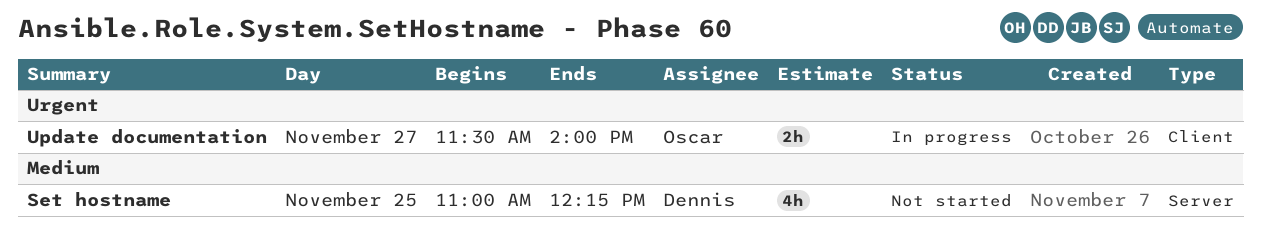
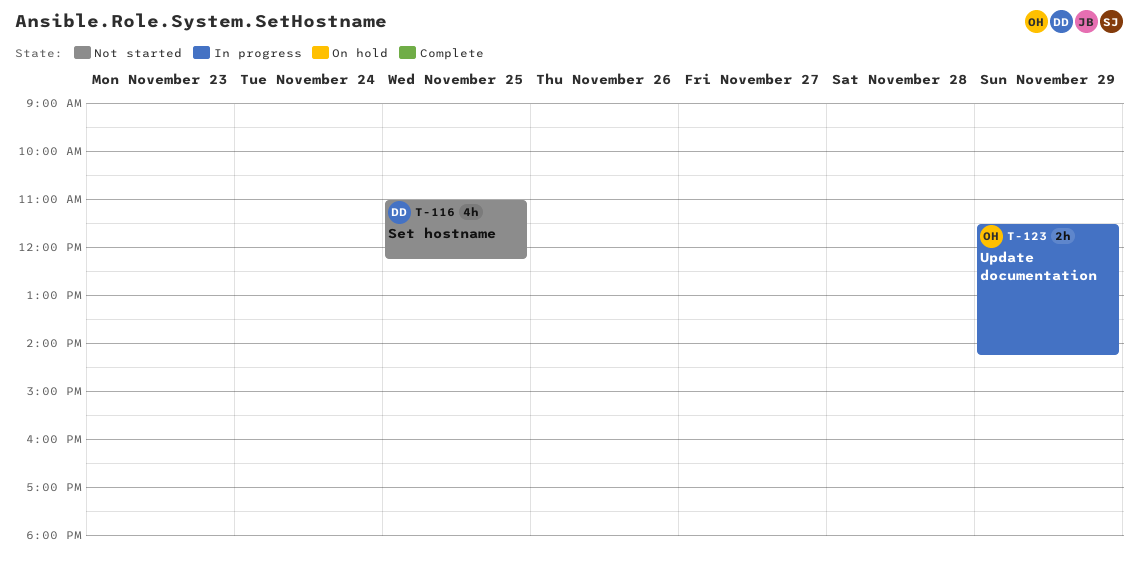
Update documentation, day: Nov 27 -> Nov 29
Update documentation, ends: 14:00 -> 14:15

